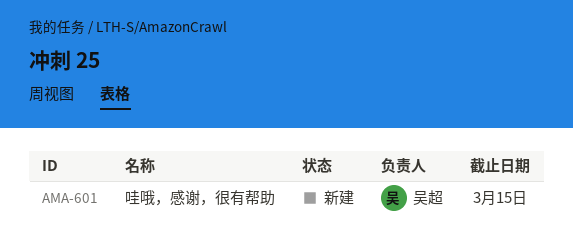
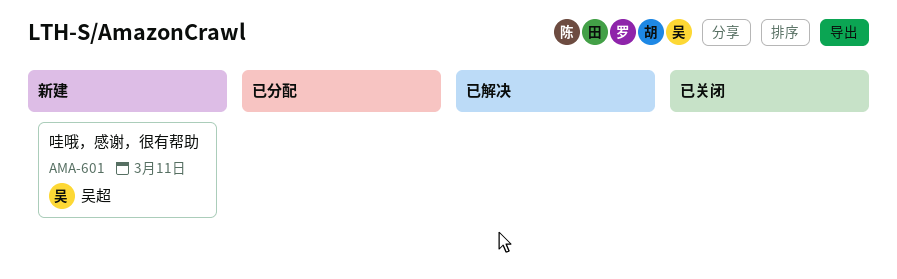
AMA-601, due: Mar 15 -> Mar 11

